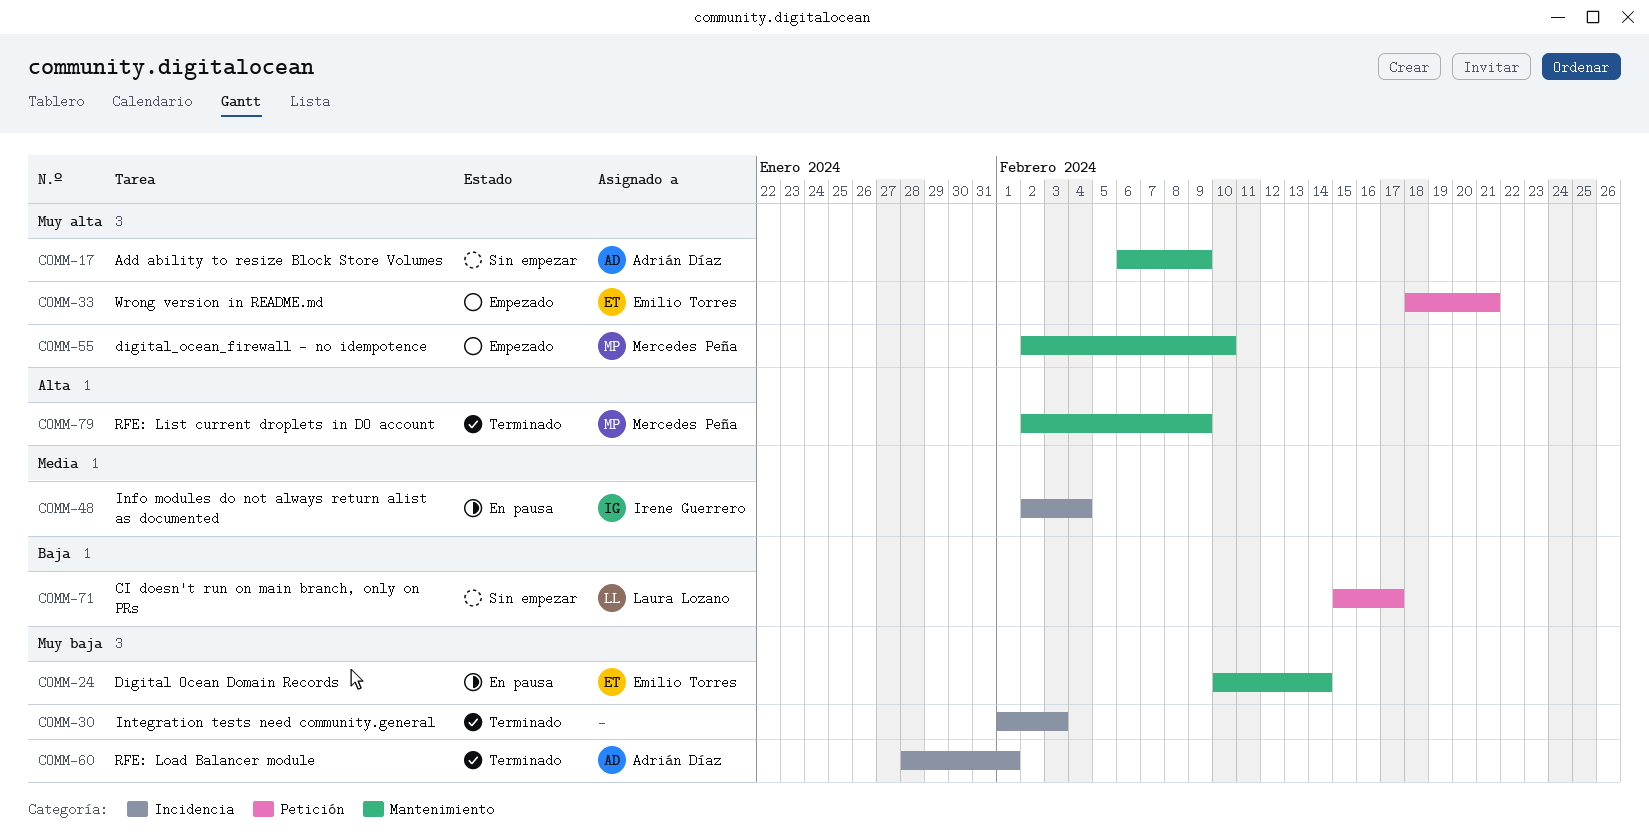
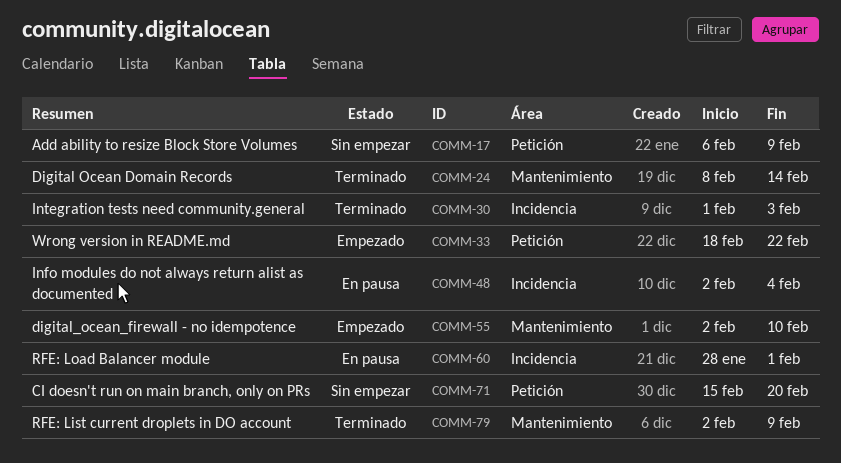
COMM-17, label: Mantenimiento -> Petición
COMM-24, status: En pausa -> Terminado
COMM-24, start: Feb 10 -> Feb 8
COMM-33, due: Feb 21 -> Feb 22
COMM-60, status: Terminado -> En pausa
COMM-71, due: Feb 17 -> Feb 20

